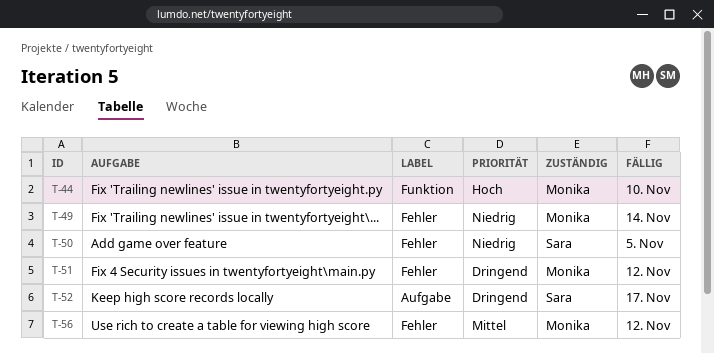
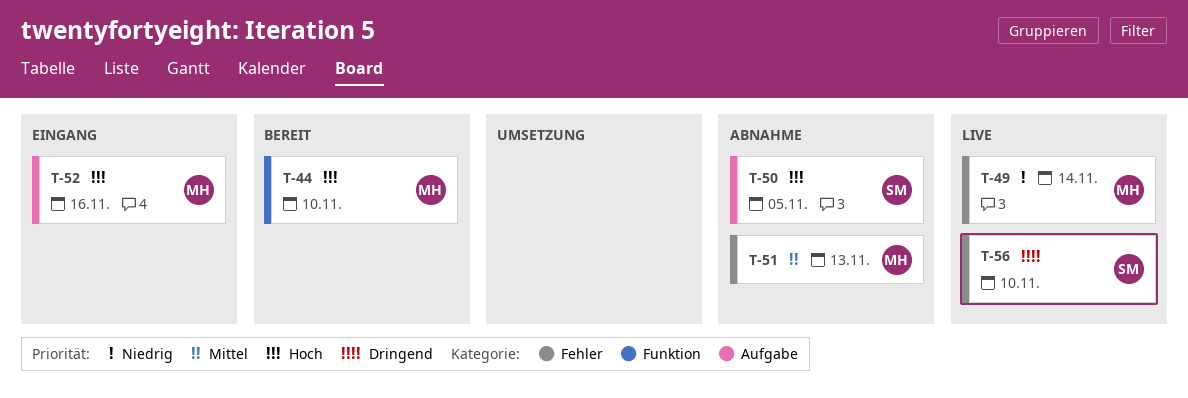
T-50, priority: Niedrig -> Hoch
T-50, label: Fehler -> Aufgabe
T-51, priority: Dringend -> Mittel
T-51, due: Nov 12 -> Nov 13
T-52, owner: Sara -> Monika
T-52, priority: Dringend -> Hoch
T-52, due: Nov 17 -> Nov 16
T-56, owner: Monika -> Sara
T-56, priority: Mittel -> Dringend
T-56, due: Nov 12 -> Nov 10

